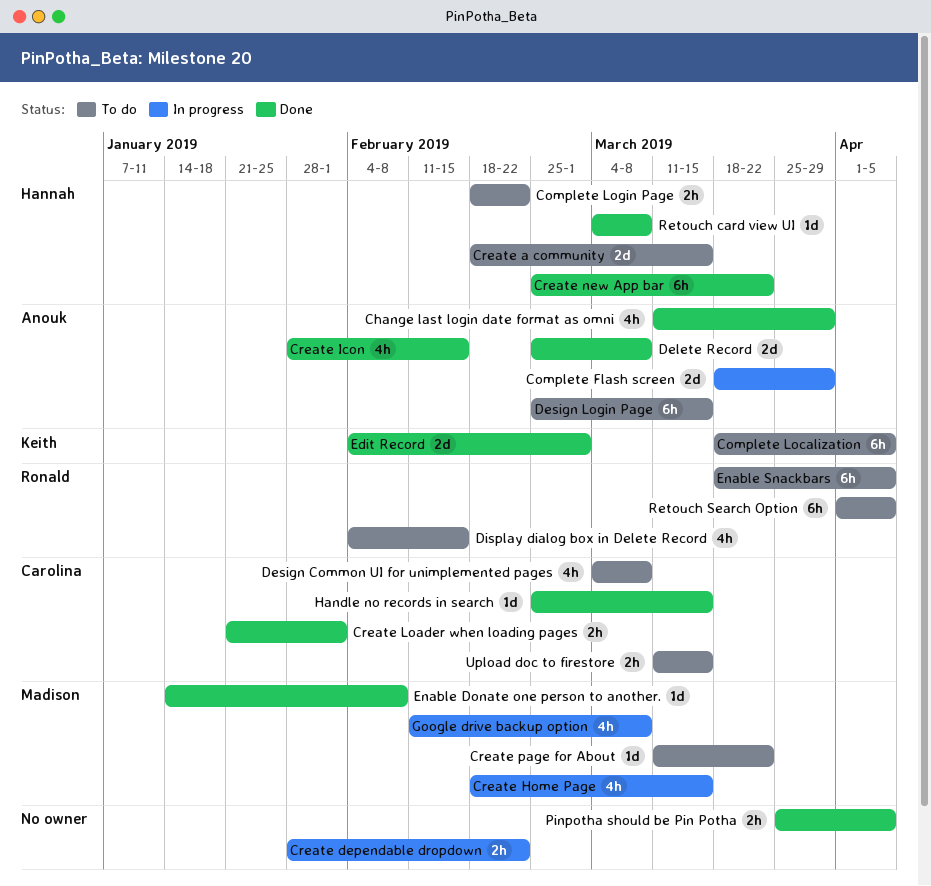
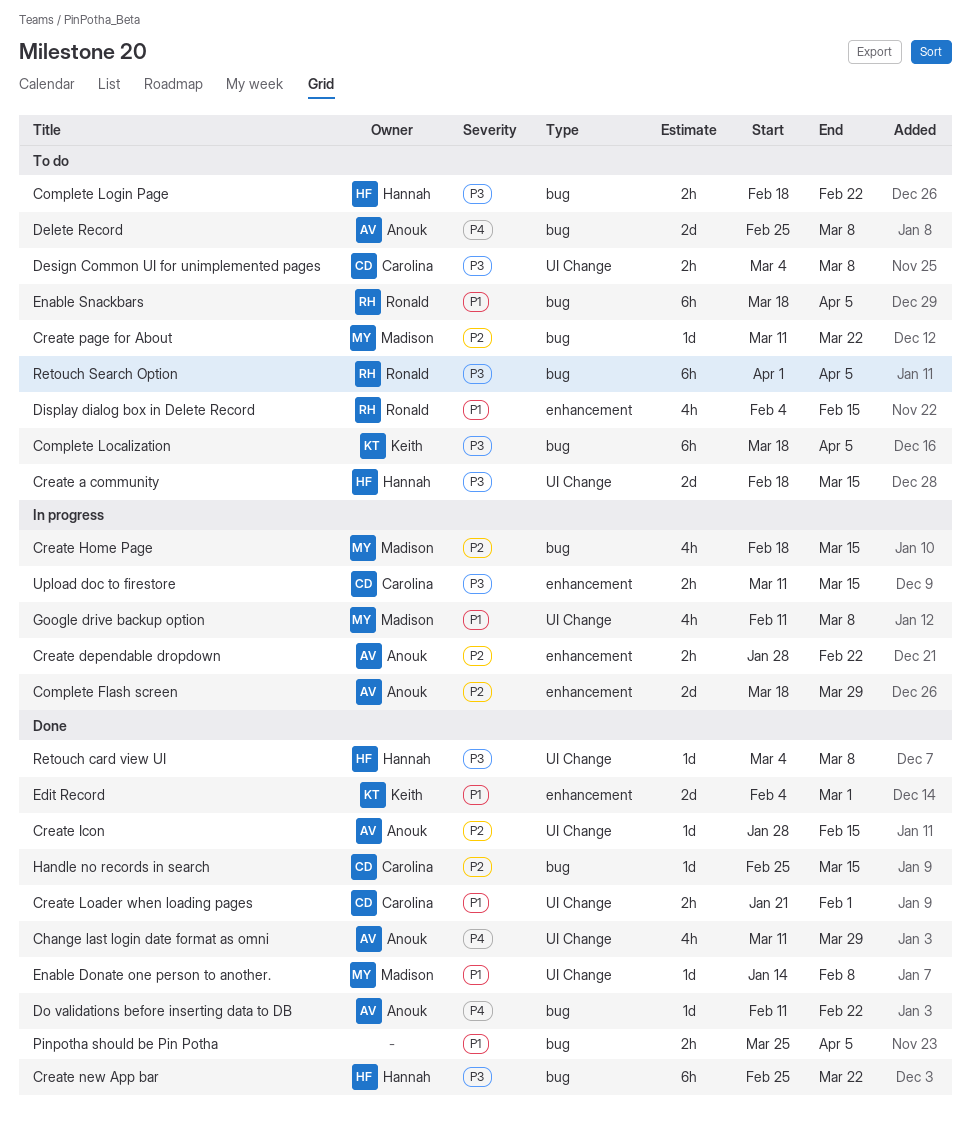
Create dependable dropdown, owner: none -> Anouk
Create Icon, estimate: 4h -> 1d
Delete Record, status: Done -> To do
Design Common UI for unimplemented pages, estimate: 4h -> 2h
Design Login Page: present -> none
Do validations before inserting data to DB: none -> present
Upload doc to firestore, status: To do -> In progress

